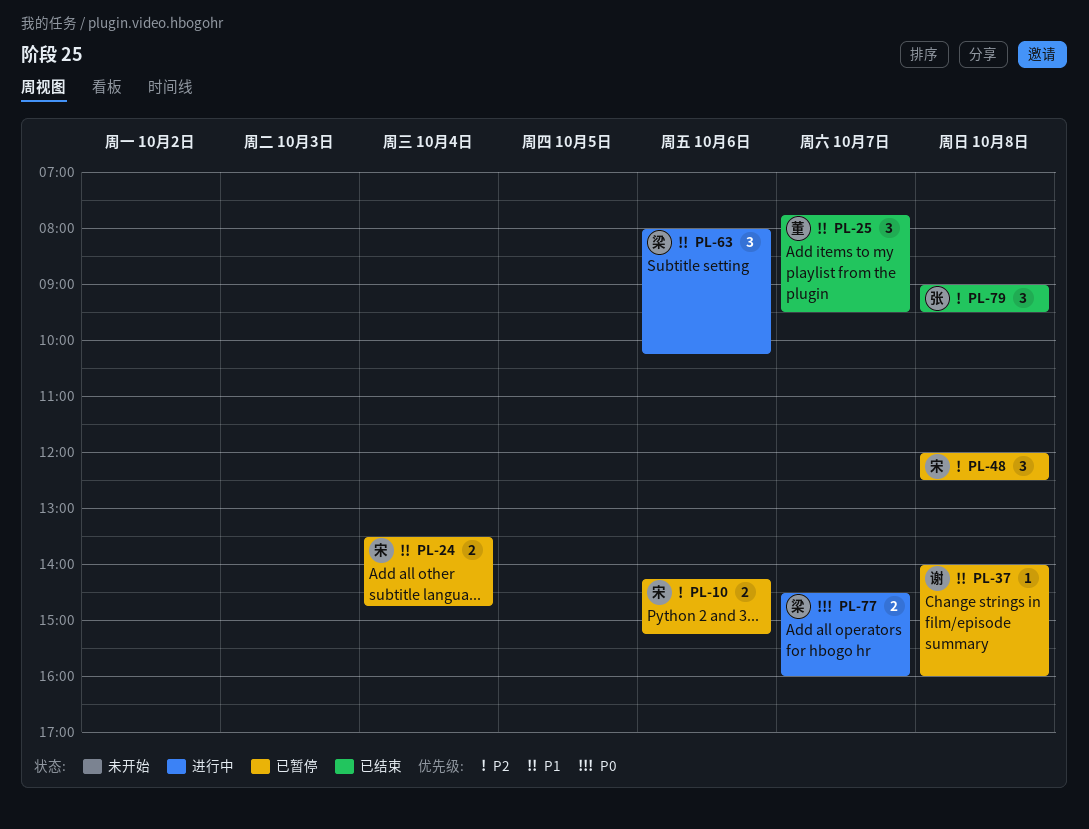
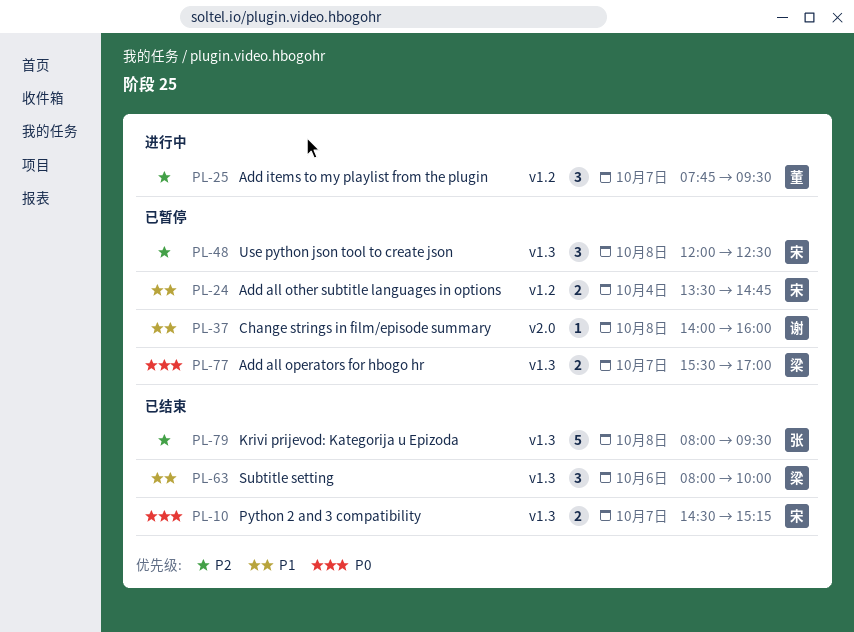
PL-10, status: 已暂停 -> 已结束
PL-10, priority: P2 -> P0
PL-10, day: Oct 6 -> Oct 7
PL-10, begins: 14:15 -> 14:30
PL-25, status: 已结束 -> 进行中
PL-25, priority: P1 -> P2
PL-63, status: 进行中 -> 已结束
PL-63, ends: 10:15 -> 10:00
PL-77, status: 进行中 -> 已暂停
PL-77, begins: 14:30 -> 15:30
PL-77, ends: 16:00 -> 17:00
PL-79, estimate: 3 -> 5
PL-79, begins: 09:00 -> 08:00

